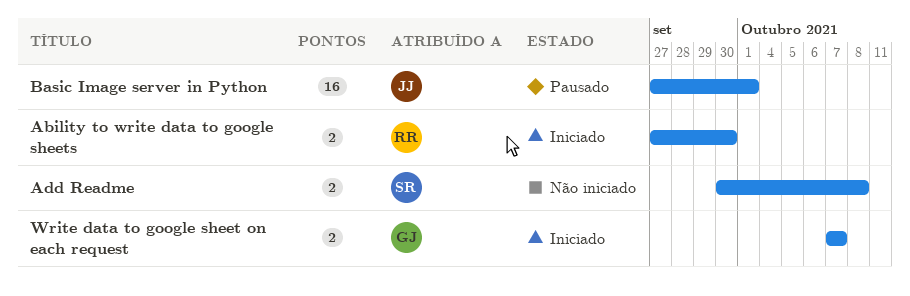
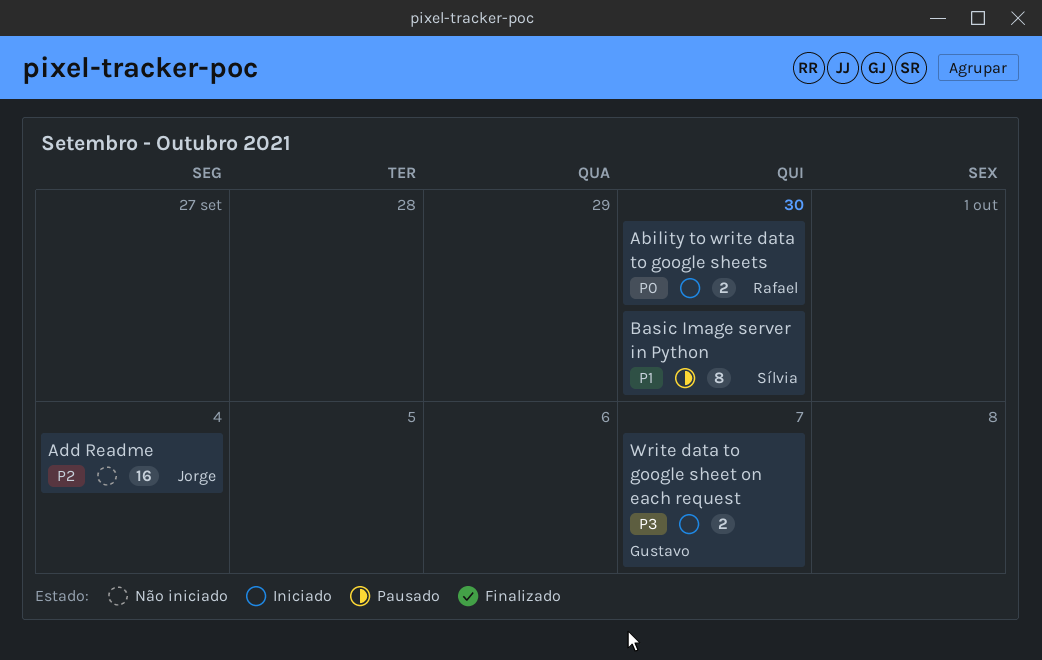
Add Readme, owner: Sílvia -> Jorge
Add Readme, estimate: 2 -> 16
Add Readme, due: Oct 8 -> Oct 4
Basic Image server in Python, owner: Jorge -> Sílvia
Basic Image server in Python, estimate: 16 -> 8
Basic Image server in Python, due: Oct 1 -> Sep 30

